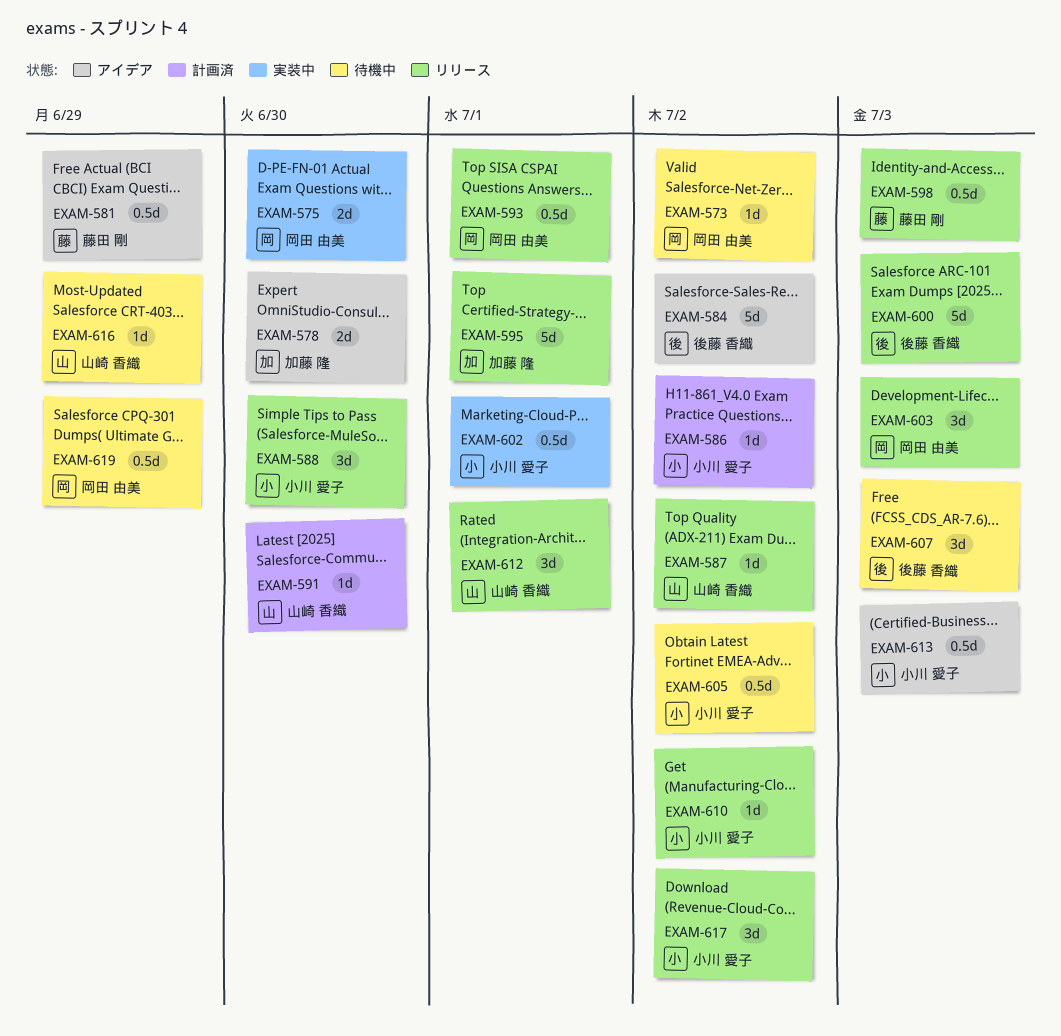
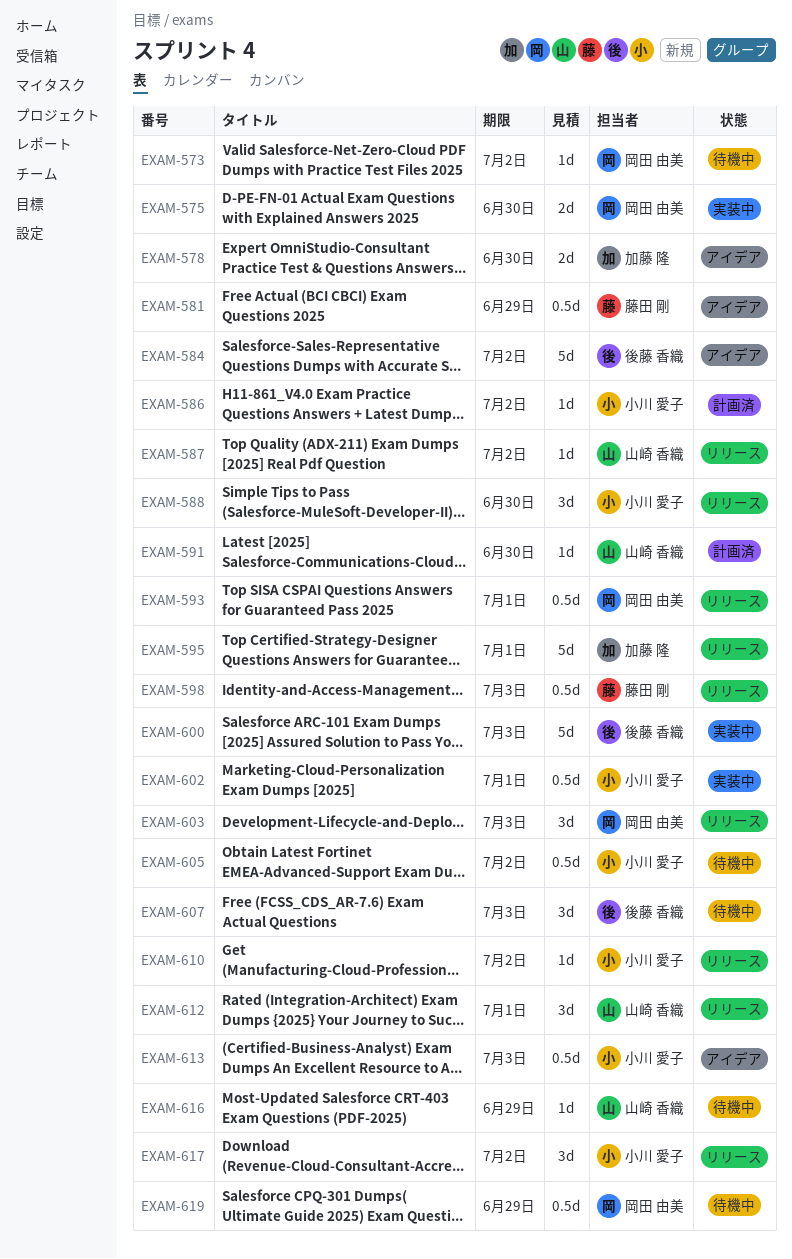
EXAM-600, status: リリース -> 実装中

